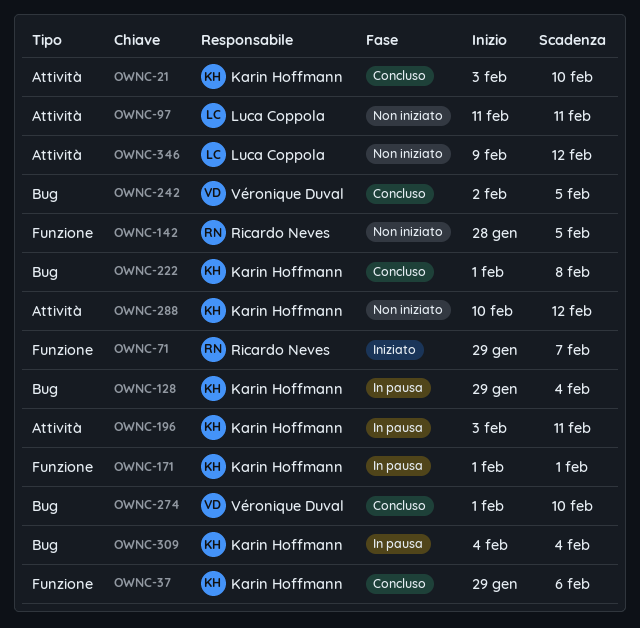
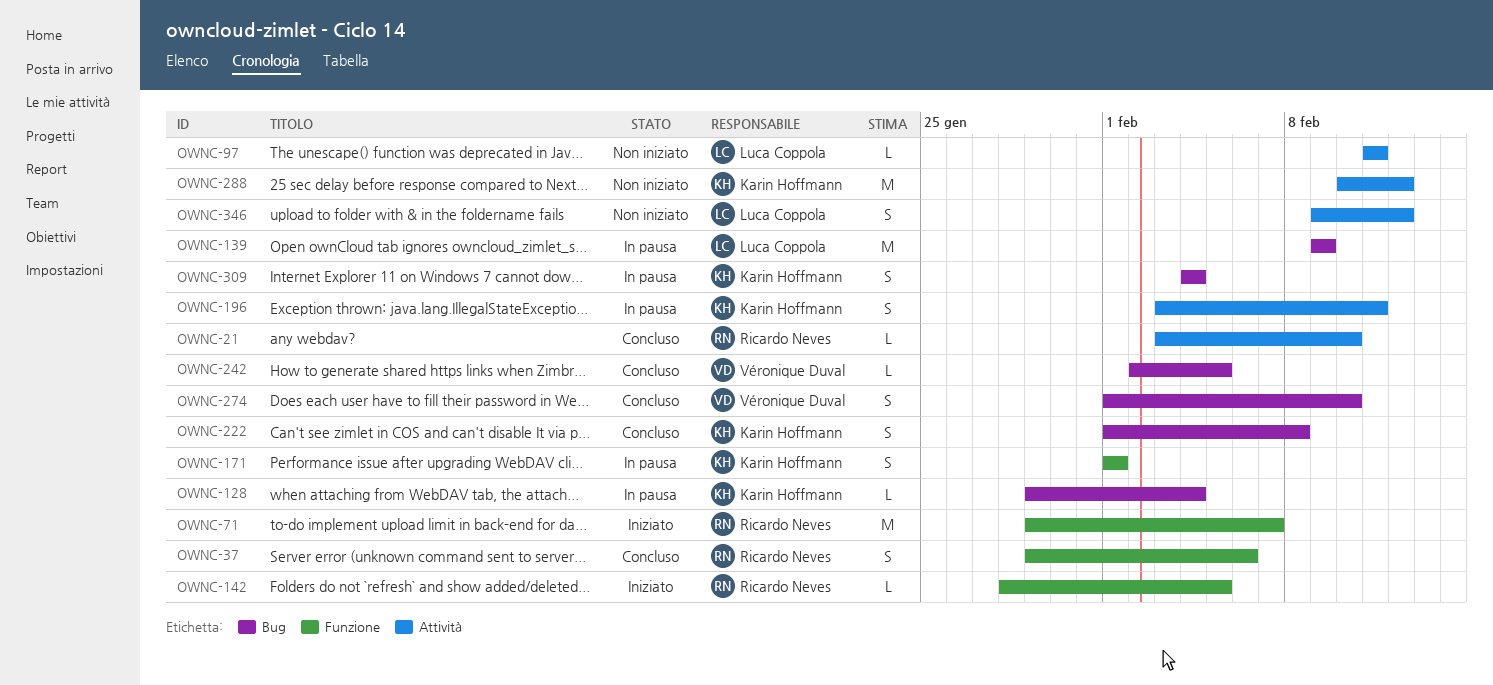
OWNC-21, owner: Karin Hoffmann -> Ricardo Neves
OWNC-37, owner: Karin Hoffmann -> Ricardo Neves
OWNC-139: none -> present
OWNC-142, status: Non iniziato -> Iniziato

